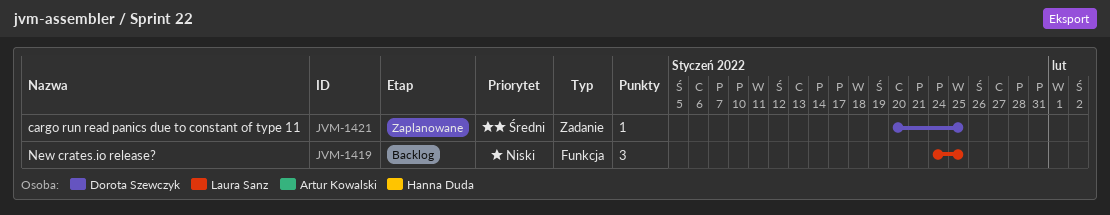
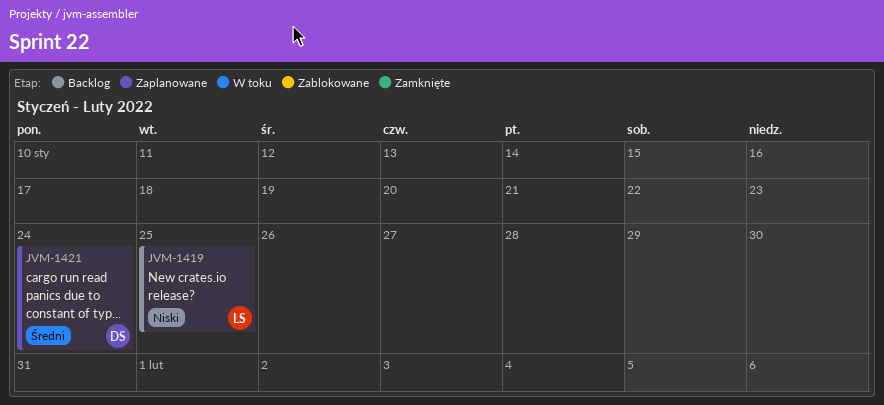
JVM-1421, due: Jan 25 -> Jan 24

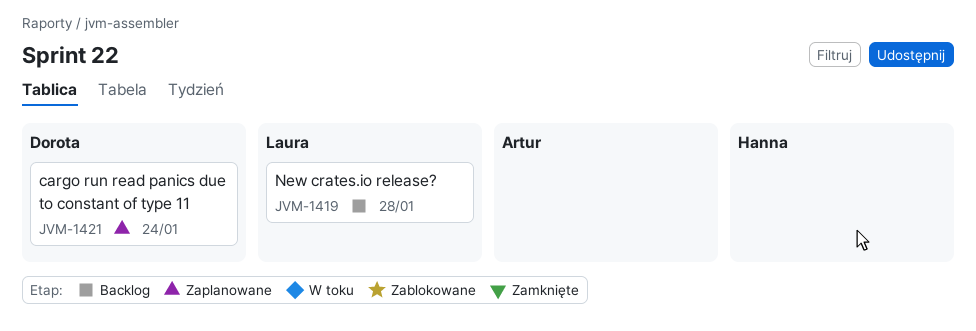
JVM-1419, due: Jan 25 -> Jan 28

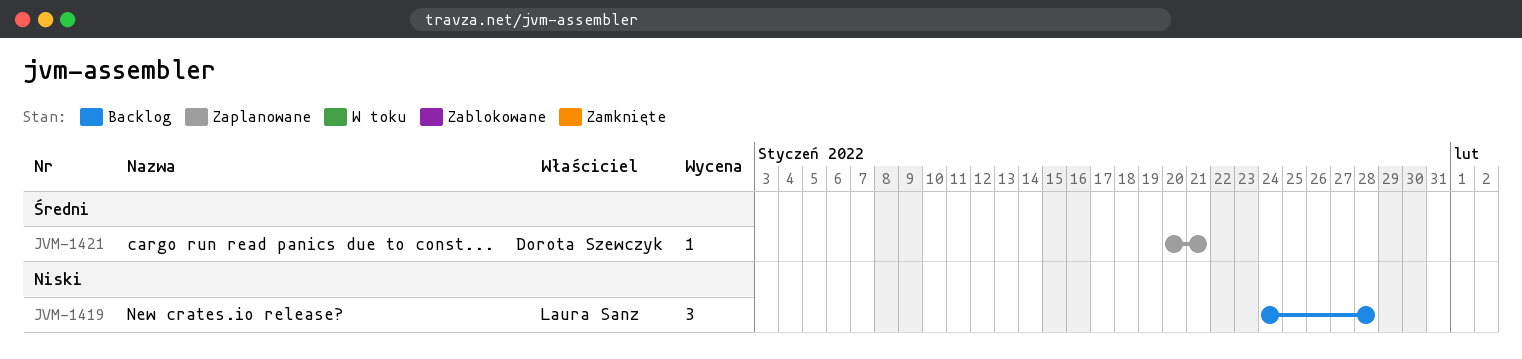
JVM-1421, due: Jan 24 -> Jan 21

